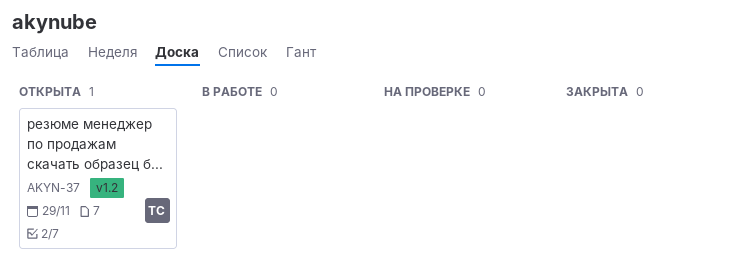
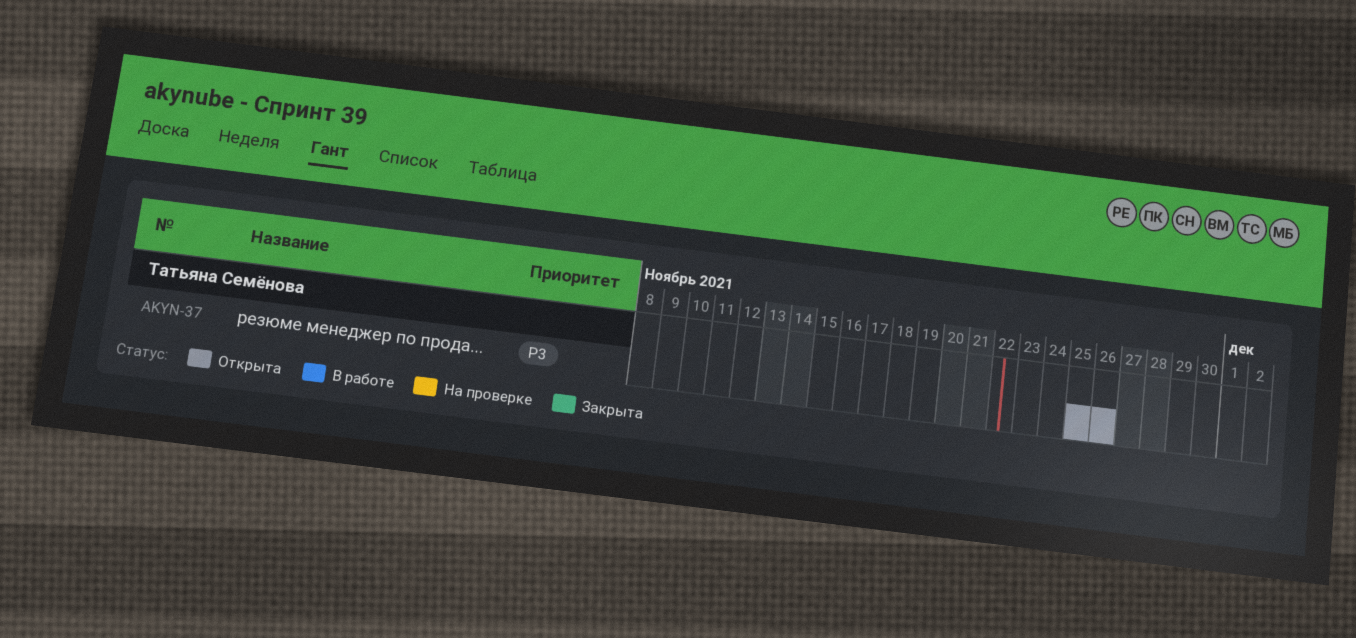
AKYN-37, due: Nov 29 -> Nov 26

